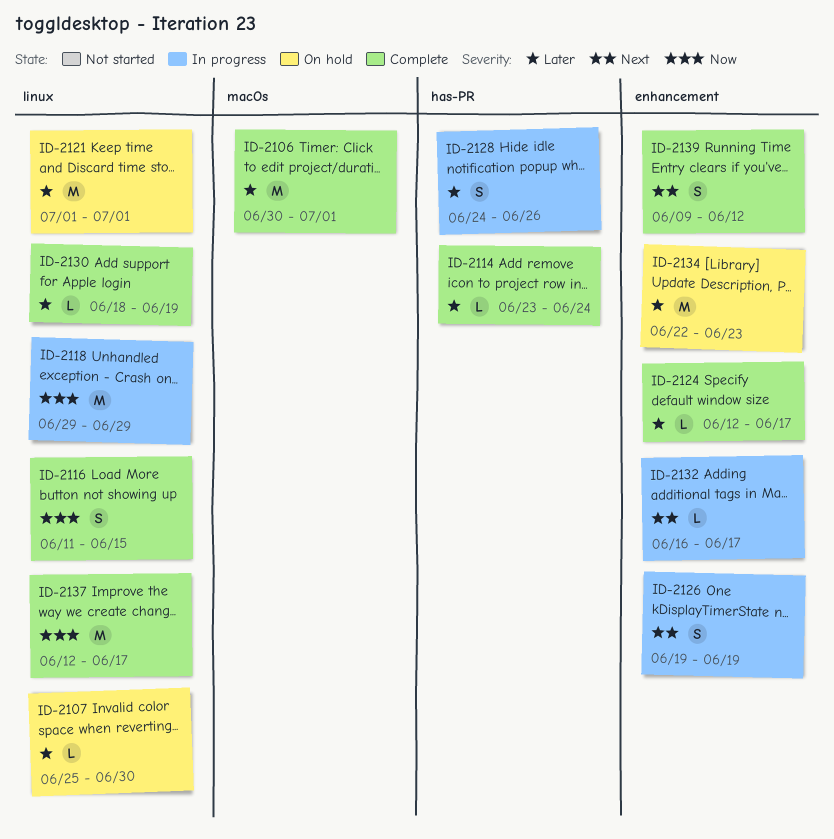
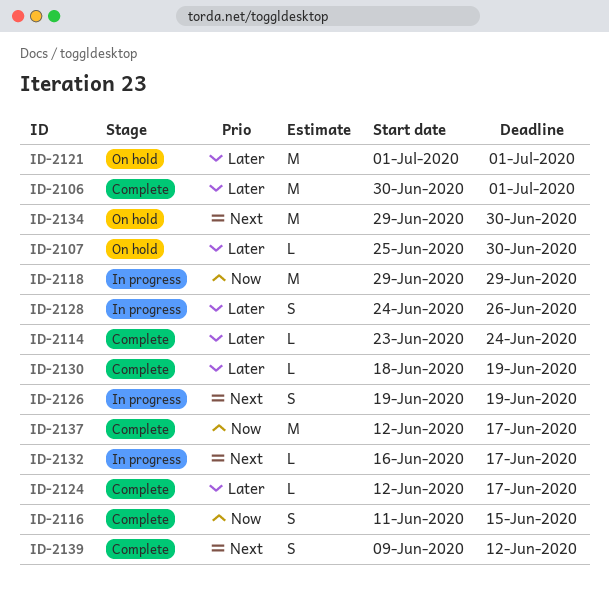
ID-2134, priority: Later -> Next
ID-2134, start: Jun 22 -> Jun 29
ID-2134, due: Jun 23 -> Jun 30

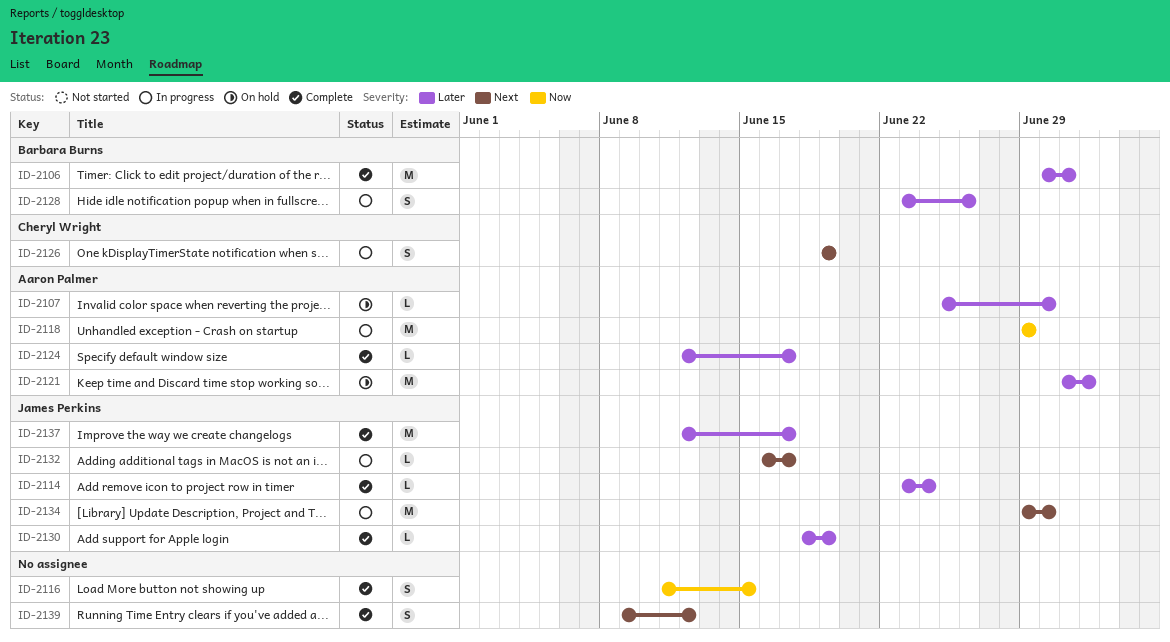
ID-2121, due: Jul 1 -> Jul 2
ID-2128, start: Jun 24 -> Jun 23
ID-2134, status: On hold -> In progress
ID-2137, priority: Now -> Later

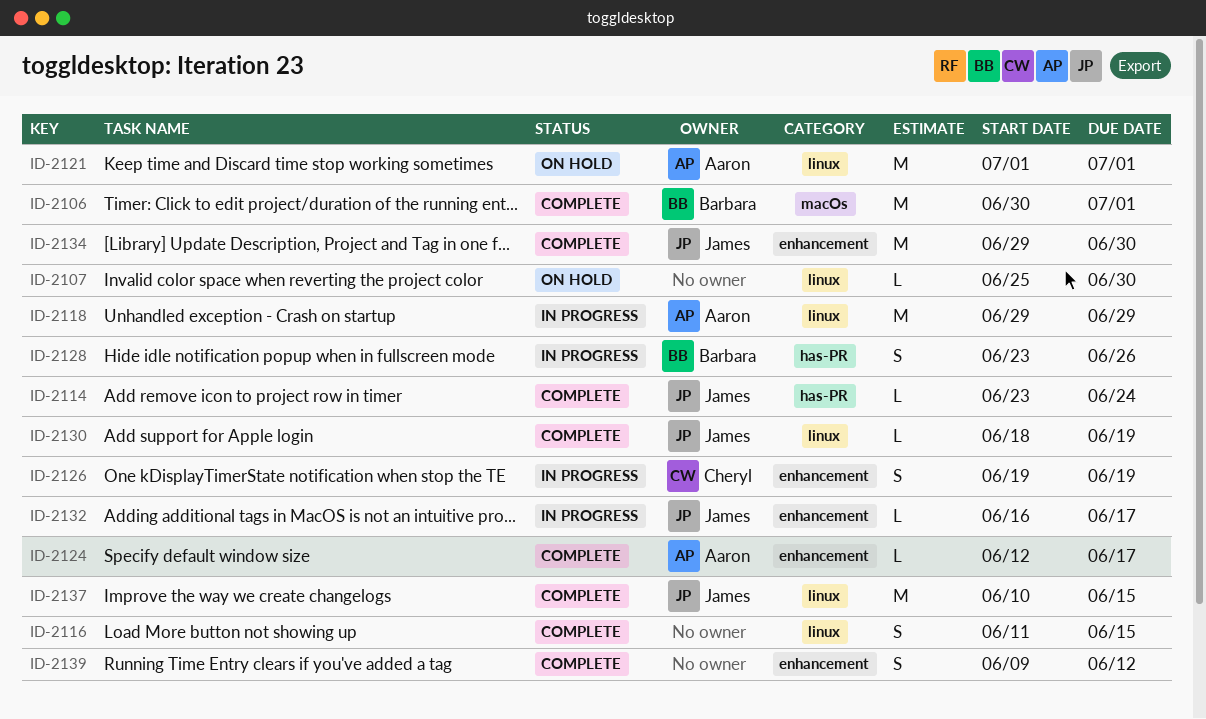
ID-2107, owner: Aaron Palmer -> none
ID-2121, due: Jul 2 -> Jul 1
ID-2134, status: In progress -> Complete
ID-2137, start: Jun 12 -> Jun 10
ID-2137, due: Jun 17 -> Jun 15

